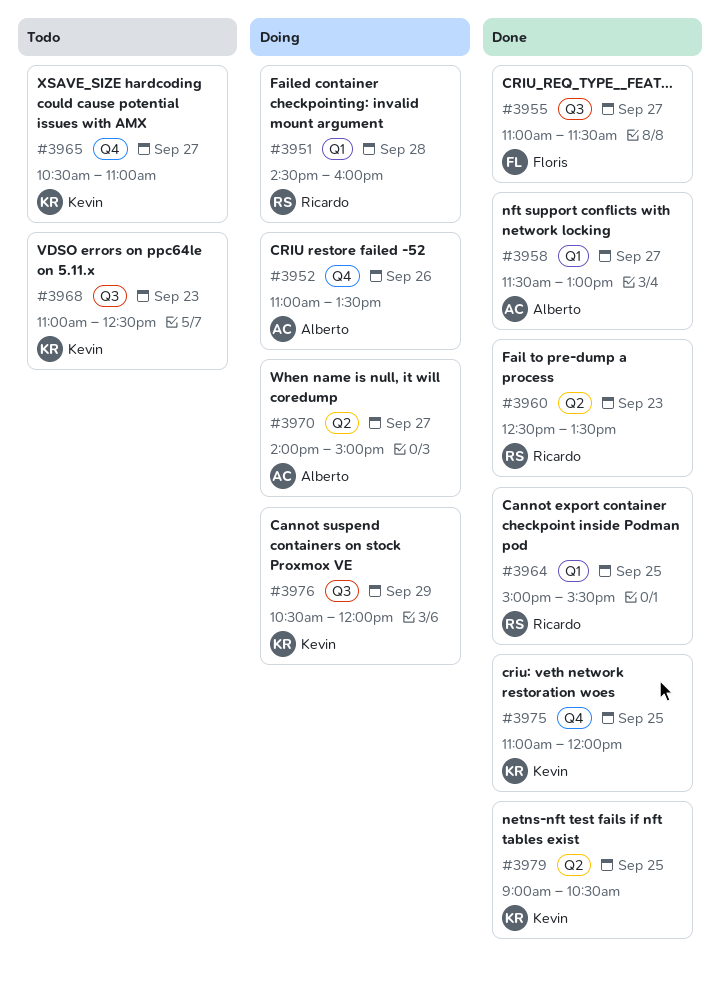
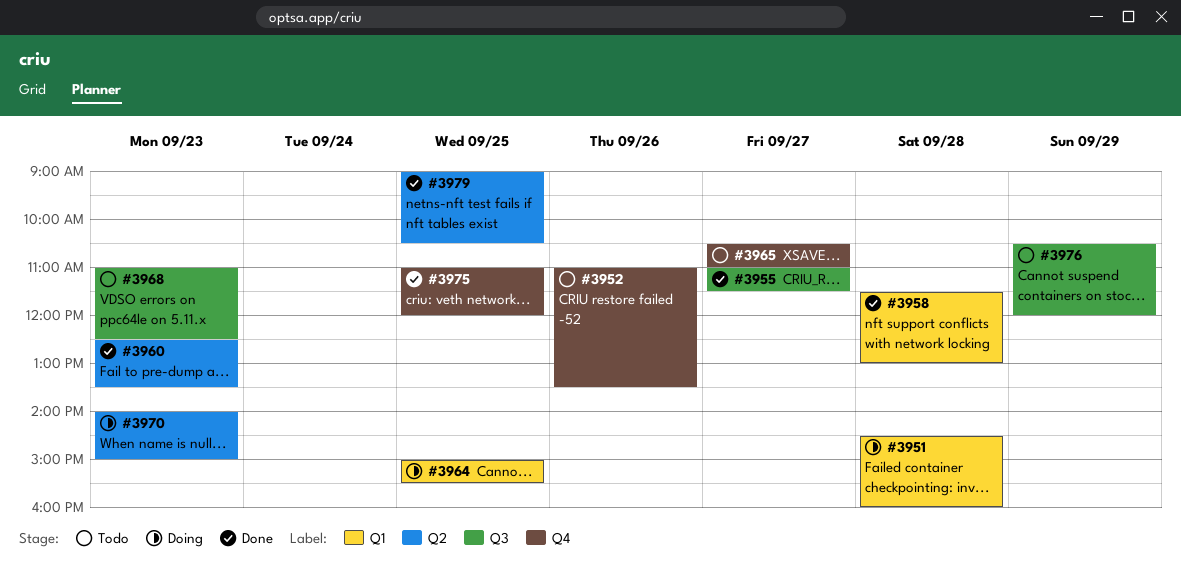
#3952, status: Doing -> Todo
#3958, day: Sep 27 -> Sep 28
#3964, status: Done -> Doing
#3970, day: Sep 27 -> Sep 23
#3976, status: Doing -> Todo

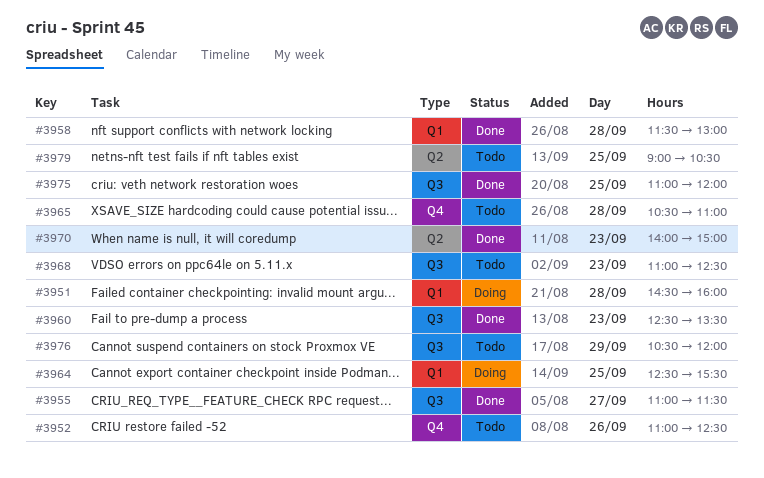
#3952, ends: 13:30 -> 12:30
#3960, label: Q2 -> Q3
#3964, begins: 15:00 -> 12:30
#3965, day: Sep 27 -> Sep 28
#3970, status: Doing -> Done
#3975, label: Q4 -> Q3
#3979, status: Done -> Todo

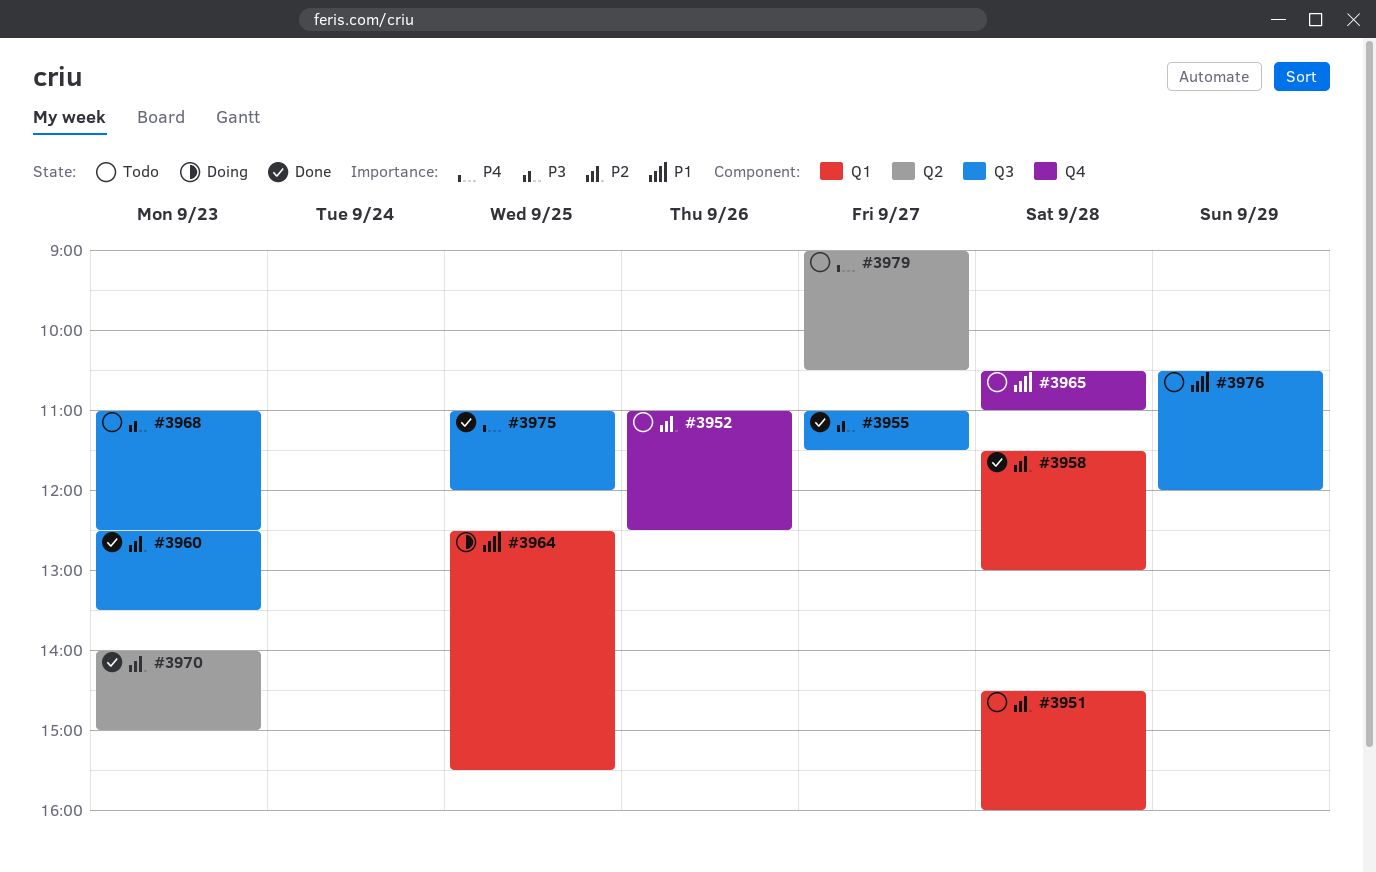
#3951, status: Doing -> Todo
#3979, day: Sep 25 -> Sep 27

